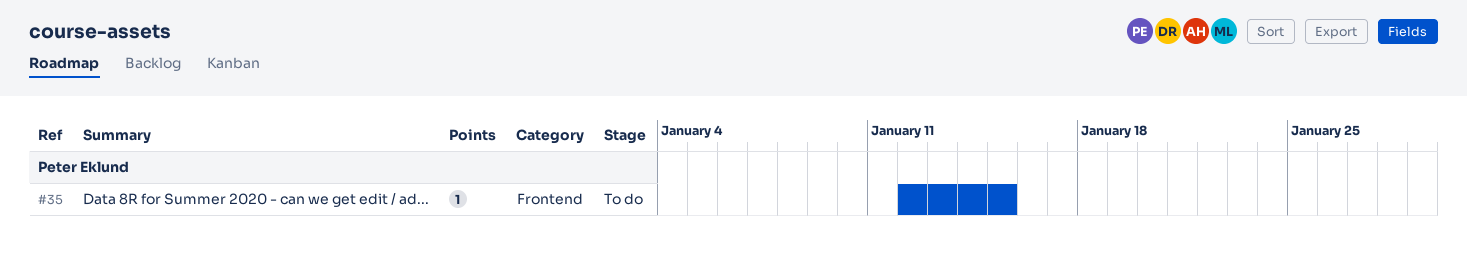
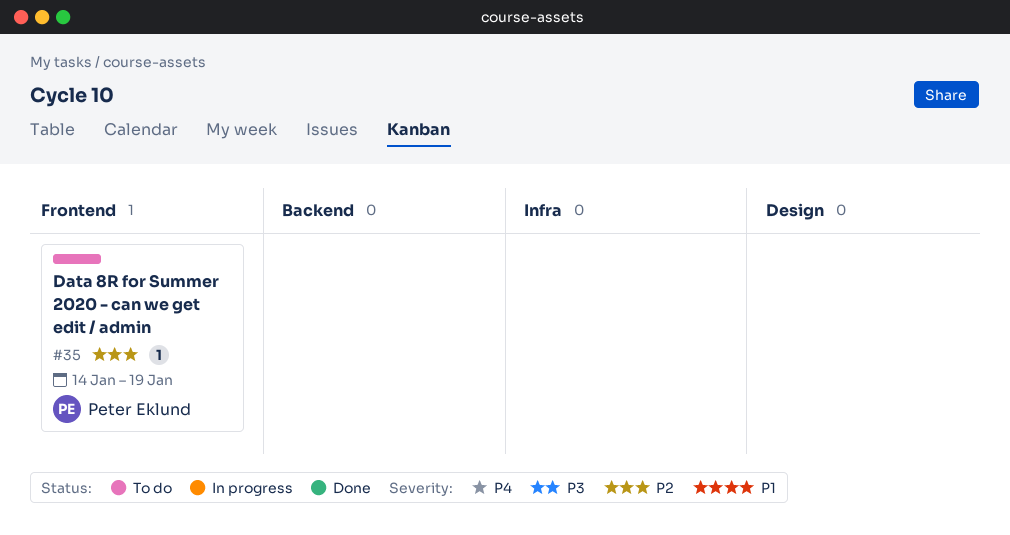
#35, start: Jan 12 -> Jan 14
#35, due: Jan 15 -> Jan 19

